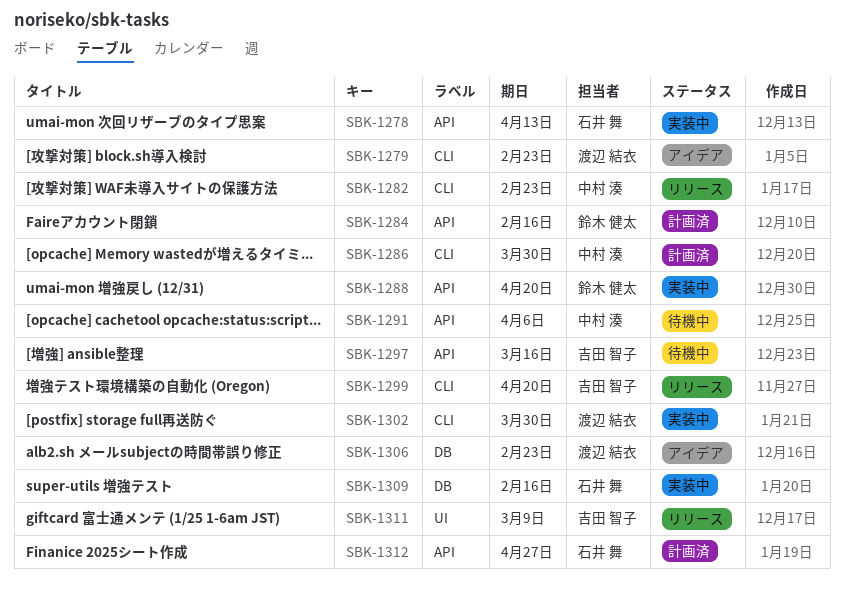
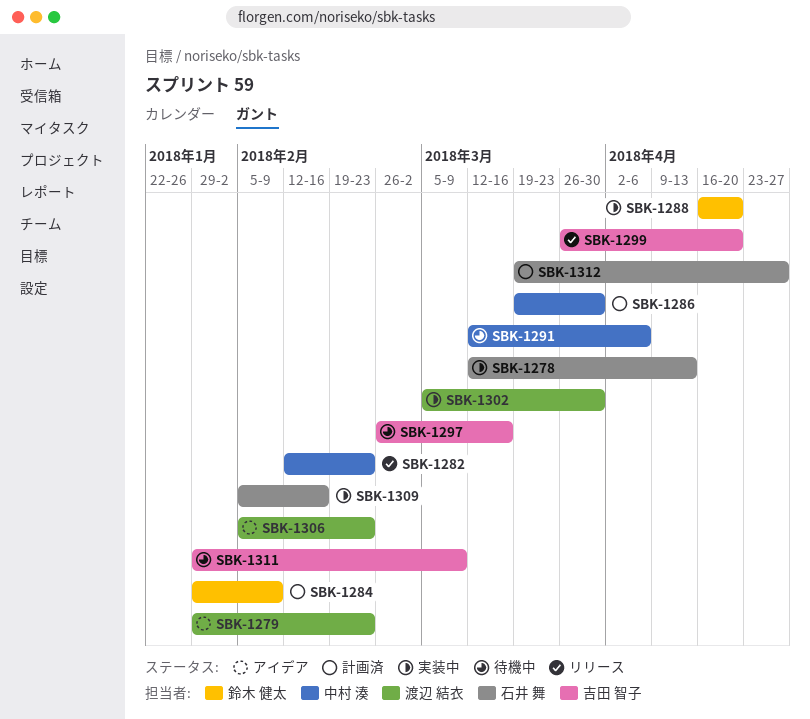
SBK-1284, due: Feb 16 -> Feb 9
SBK-1311, status: リリース -> 待機中

